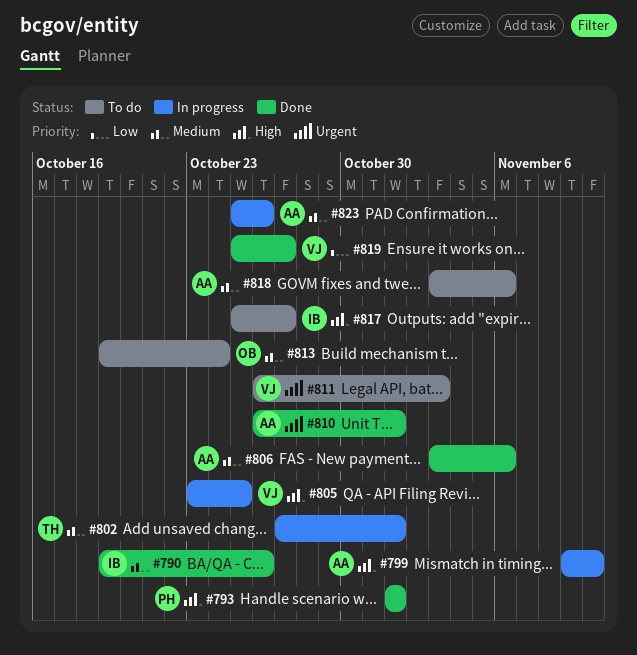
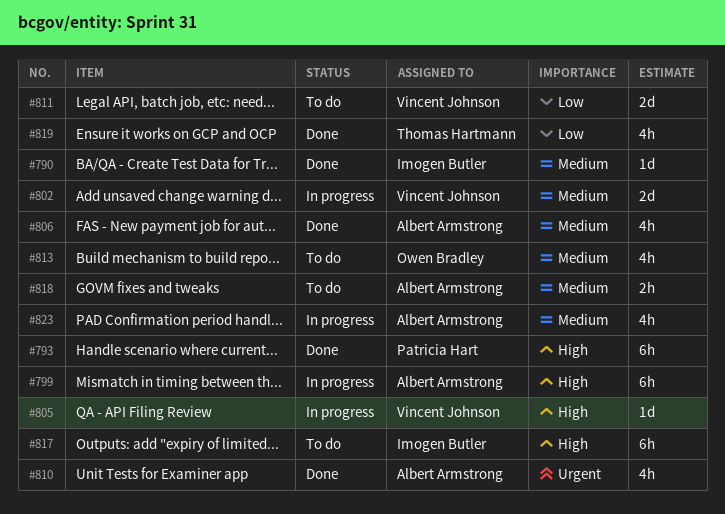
#802, owner: Thomas Hartmann -> Vincent Johnson
#811, priority: Urgent -> Low
#819, owner: Vincent Johnson -> Thomas Hartmann

